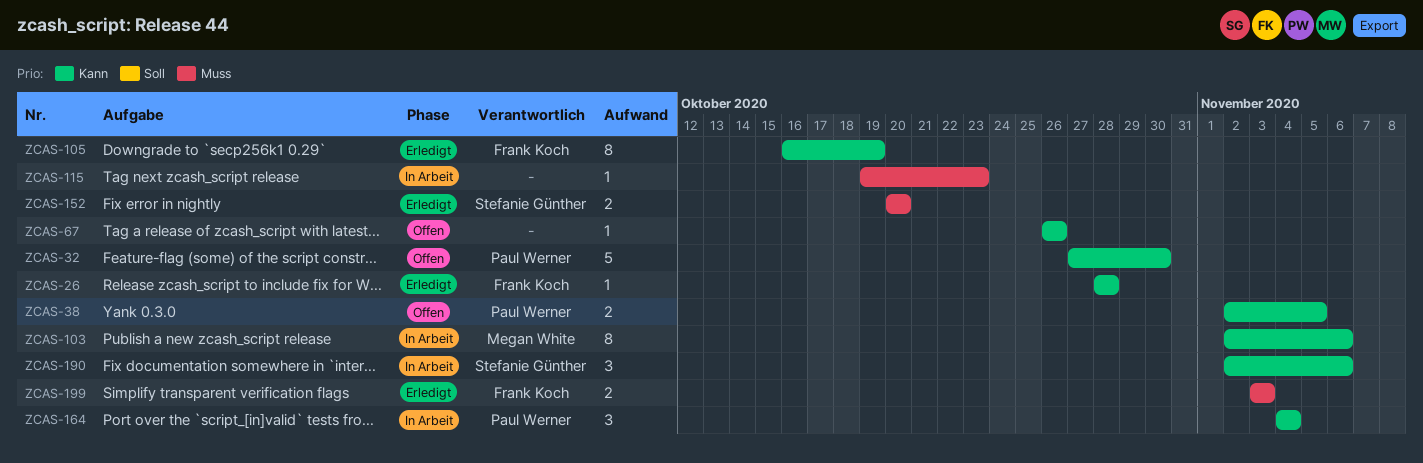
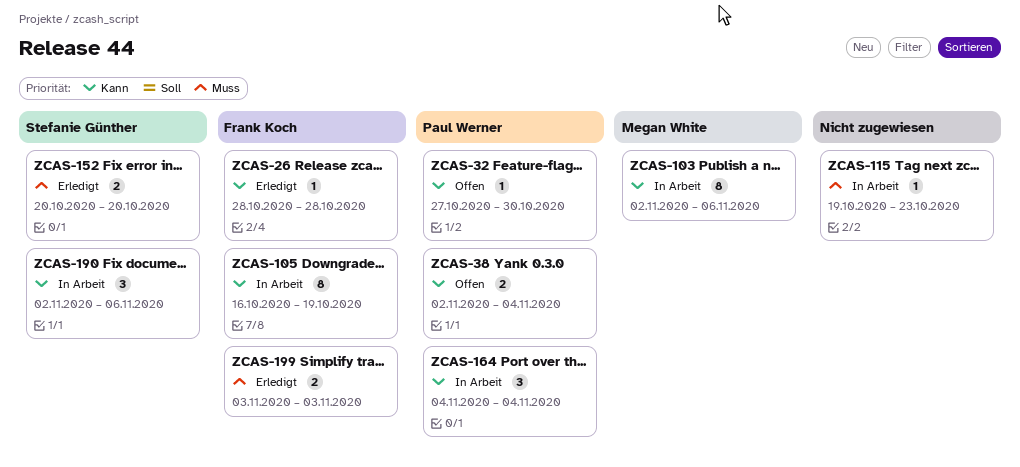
ZCAS-32, estimate: 5 -> 1
ZCAS-38, due: Nov 5 -> Nov 4
ZCAS-67: present -> none
ZCAS-105, status: Erledigt -> In Arbeit

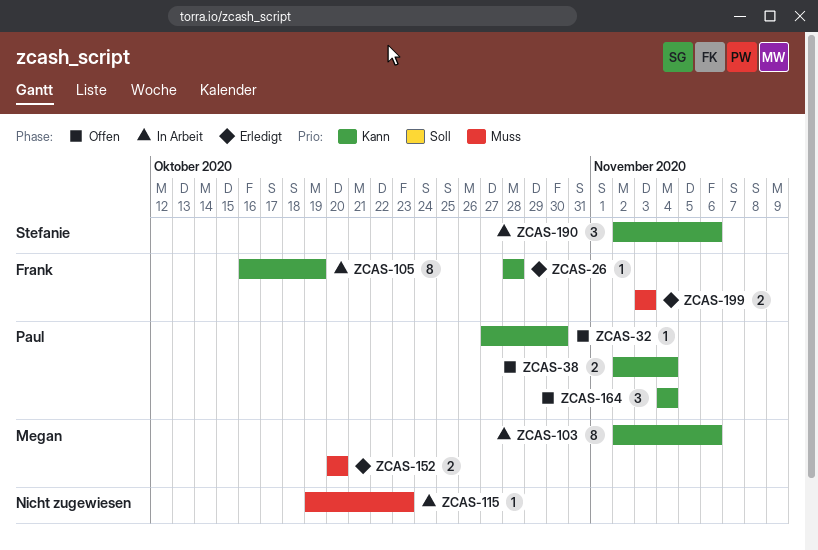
ZCAS-152, owner: Stefanie Günther -> Megan White
ZCAS-164, status: In Arbeit -> Offen

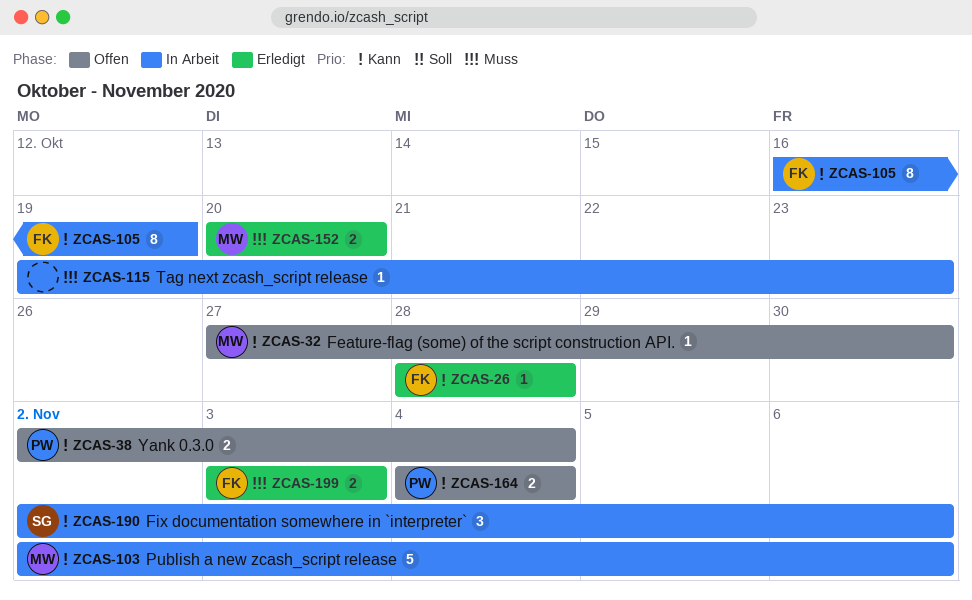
ZCAS-32, owner: Paul -> Megan
ZCAS-103, estimate: 8 -> 5
ZCAS-164, estimate: 3 -> 2

